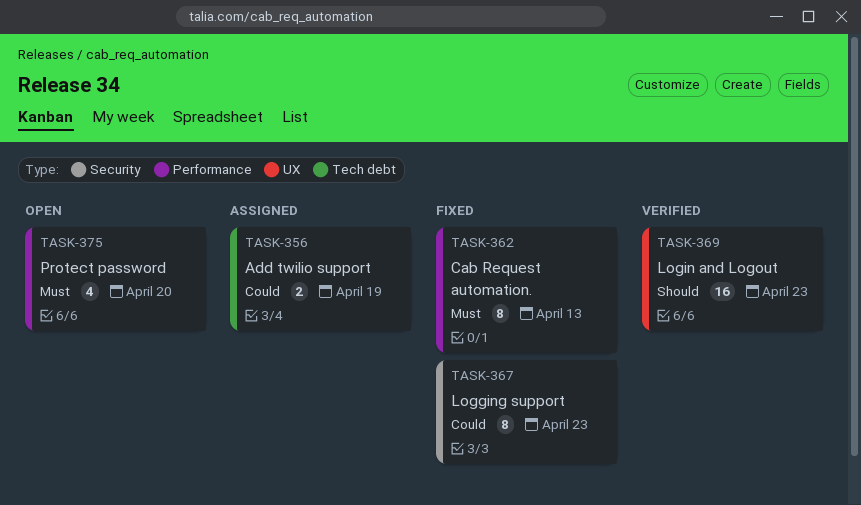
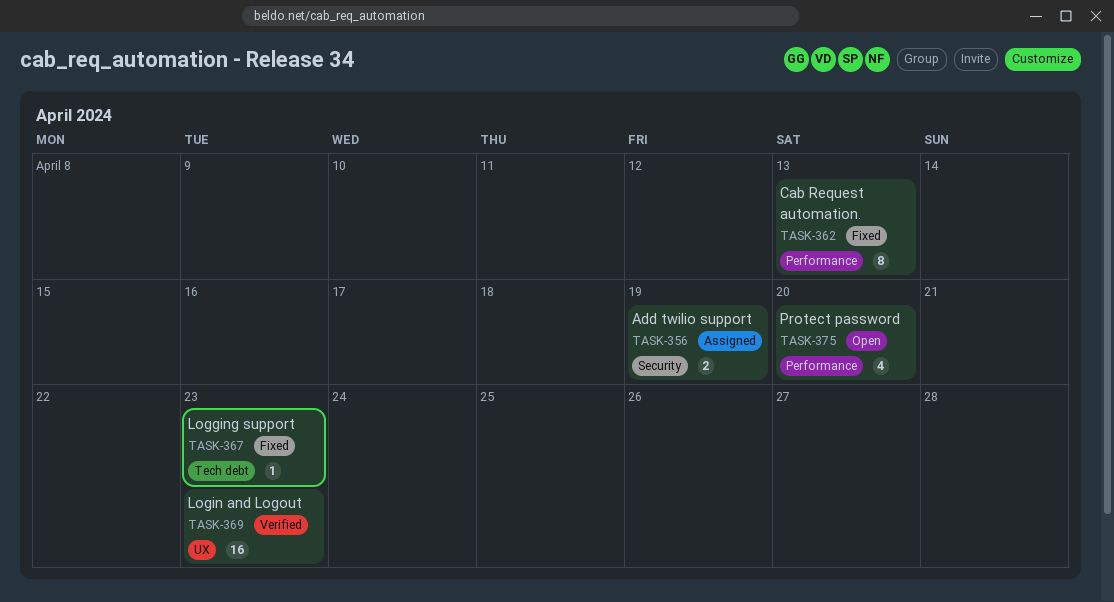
TASK-356, label: Tech debt -> Security
TASK-367, label: Security -> Tech debt
TASK-367, estimate: 8 -> 1

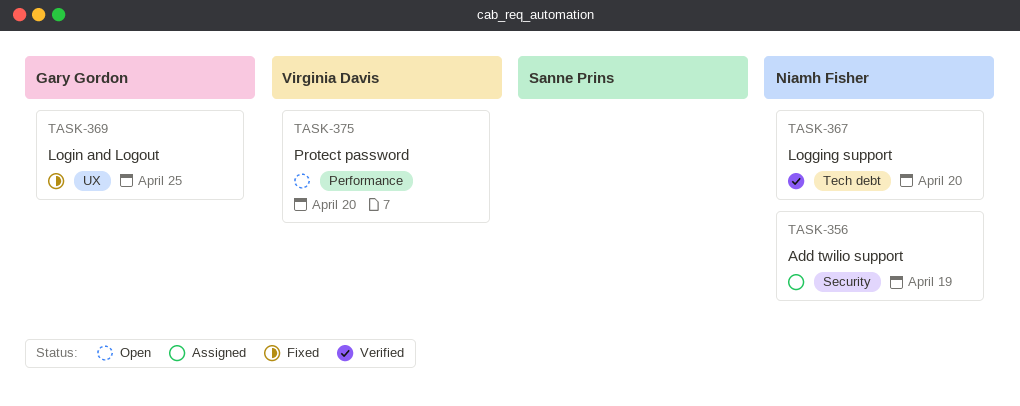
TASK-362: present -> none
TASK-367, status: Fixed -> Verified
TASK-367, due: Apr 23 -> Apr 20
TASK-369, status: Verified -> Fixed
TASK-369, due: Apr 23 -> Apr 25

